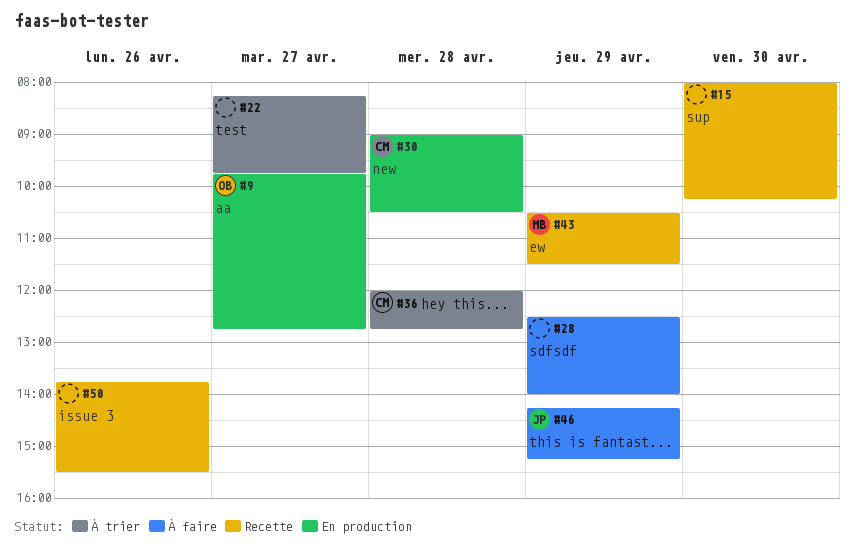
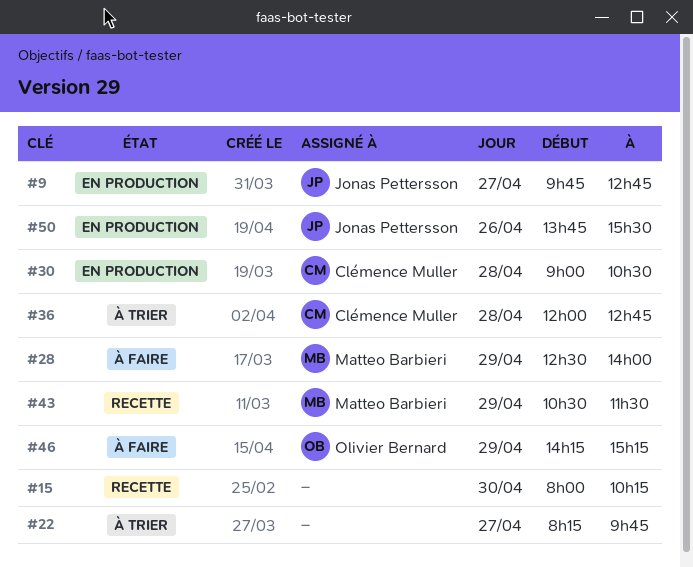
#9, owner: Olivier Bernard -> Jonas Pettersson
#28, owner: none -> Matteo Barbieri
#46, owner: Jonas Pettersson -> Olivier Bernard
#50, status: Recette -> En production
#50, owner: none -> Jonas Pettersson

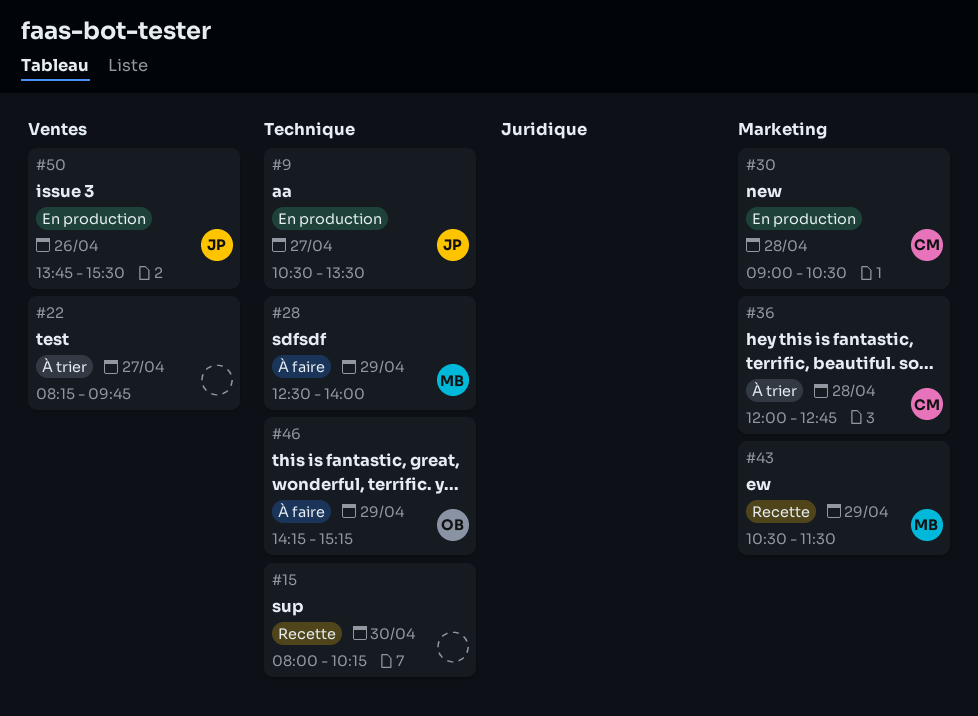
#9, begins: 09:45 -> 10:30
#9, ends: 12:45 -> 13:30

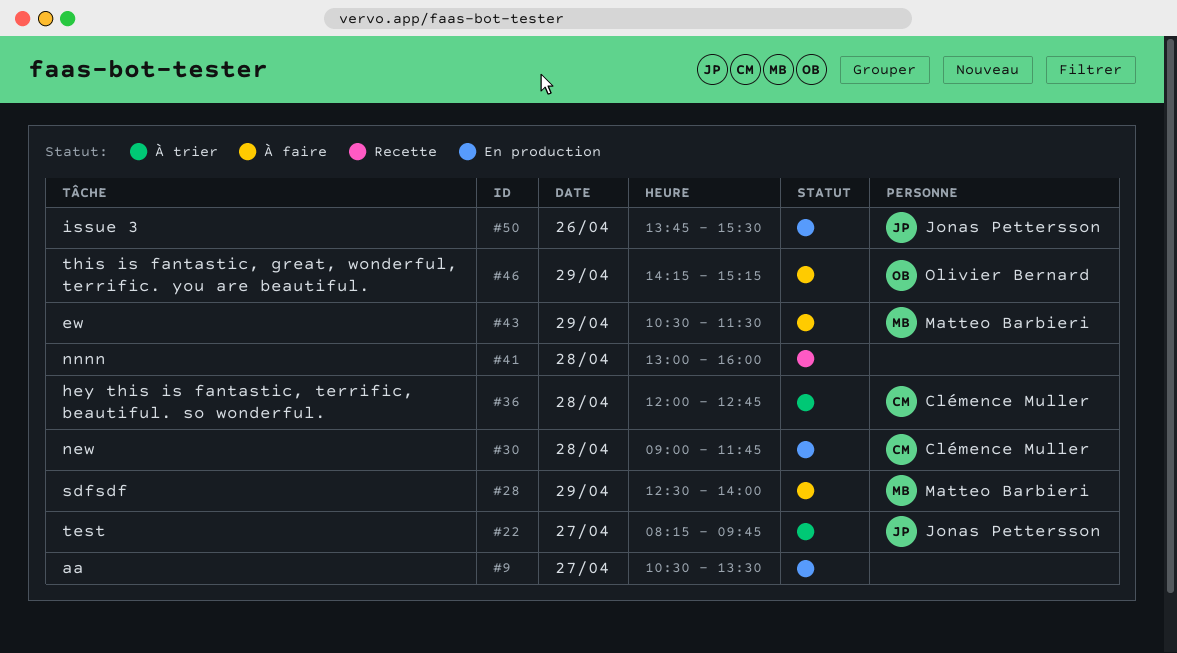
#9, owner: Jonas Pettersson -> none
#15: present -> none
#22, owner: none -> Jonas Pettersson
#30, ends: 10:30 -> 11:45
#41: none -> present
#43, status: Recette -> À faire

